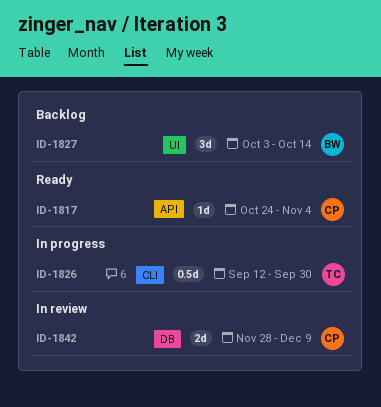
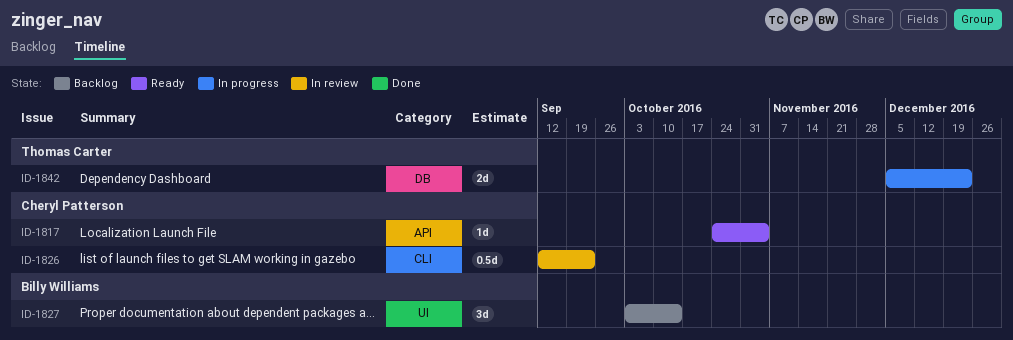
ID-1826, status: In progress -> In review
ID-1826, owner: Thomas Carter -> Cheryl Patterson
ID-1826, due: Sep 30 -> Sep 23
ID-1842, status: In review -> In progress
ID-1842, owner: Cheryl Patterson -> Thomas Carter
ID-1842, start: Nov 28 -> Dec 5
ID-1842, due: Dec 9 -> Dec 23

